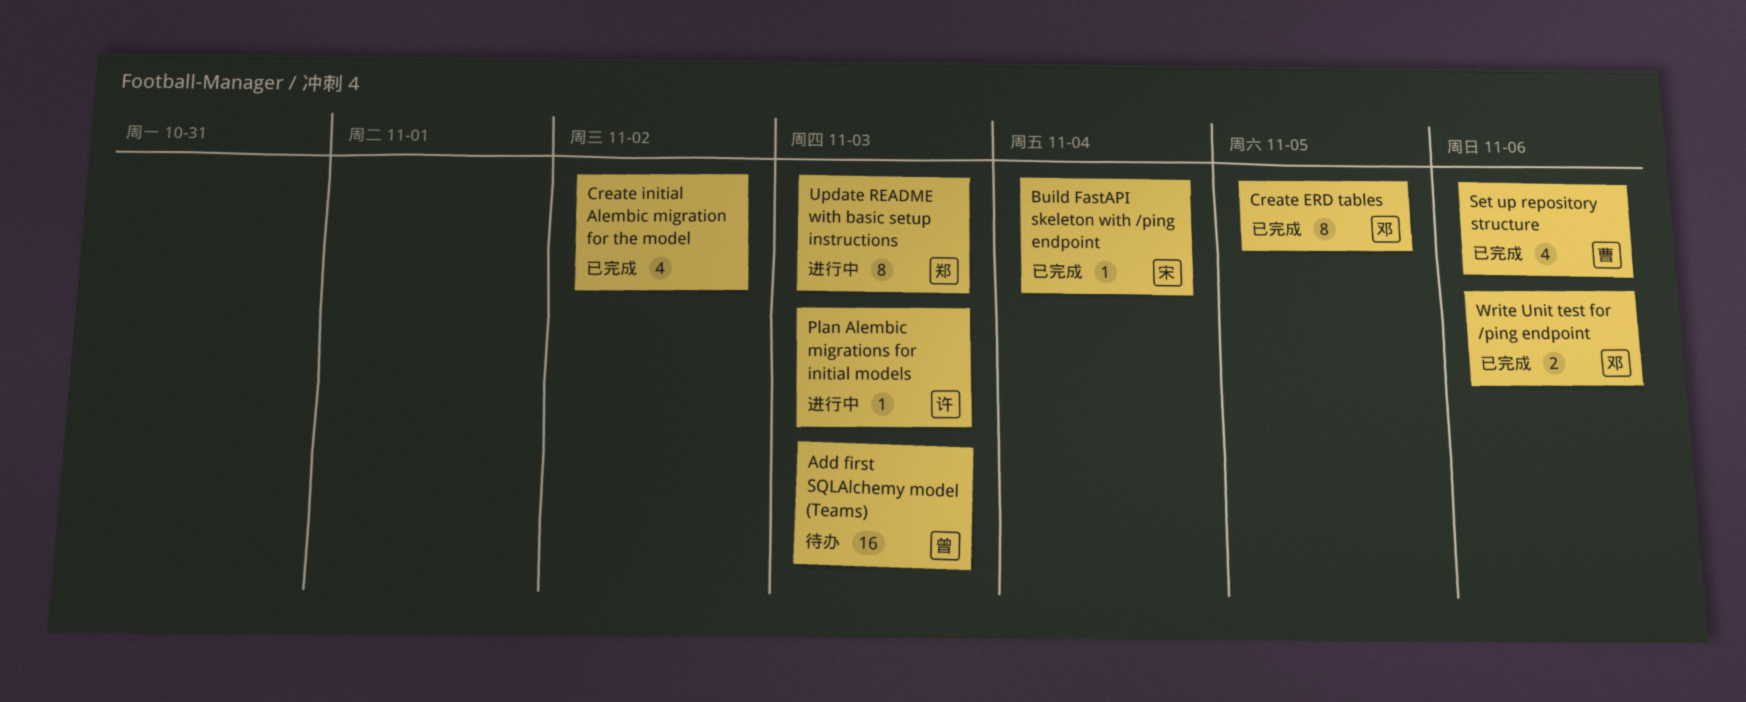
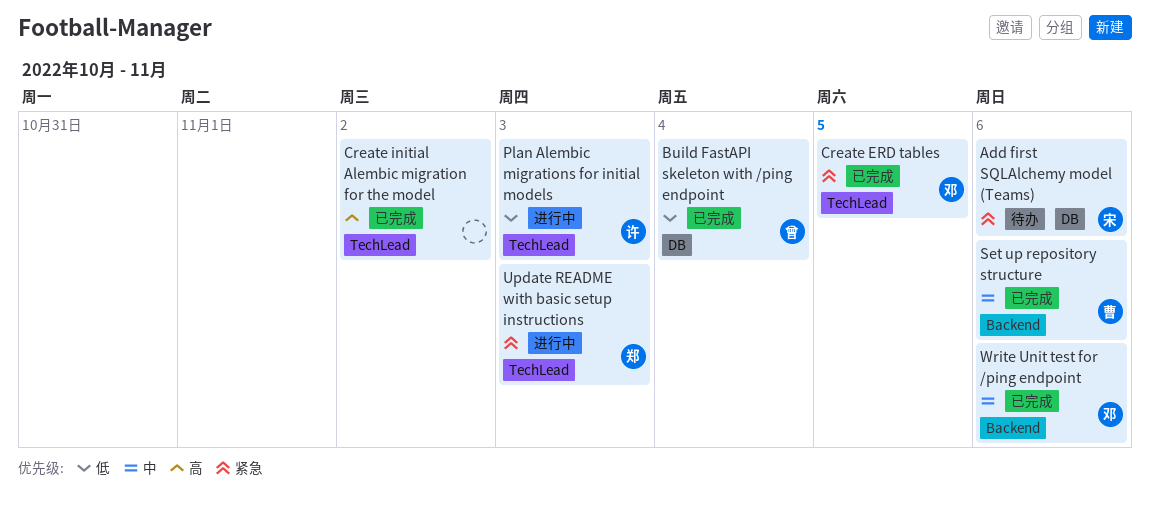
Add first SQLAlchemy model (Teams), owner: 曾 -> 宋
Add first SQLAlchemy model (Teams), due: Nov 3 -> Nov 6
Build FastAPI skeleton with /ping endpoint, owner: 宋 -> 曾

